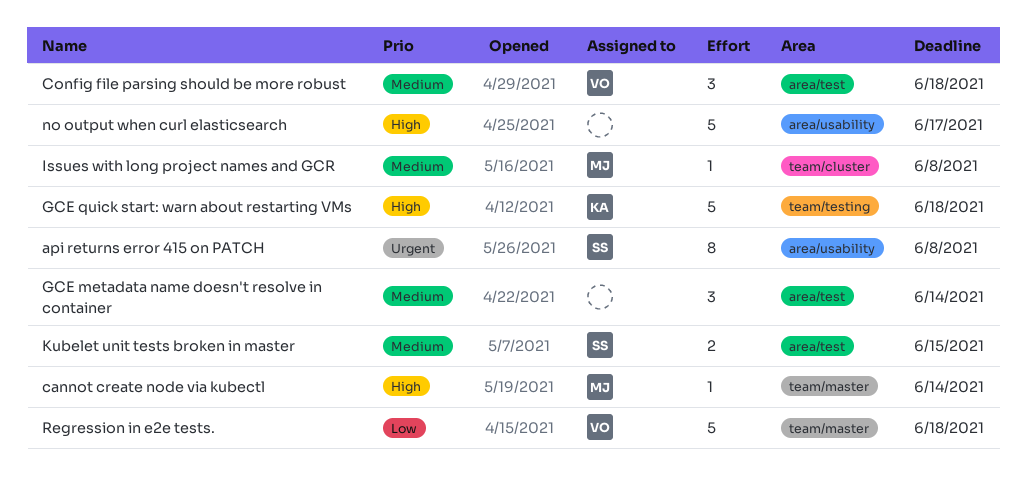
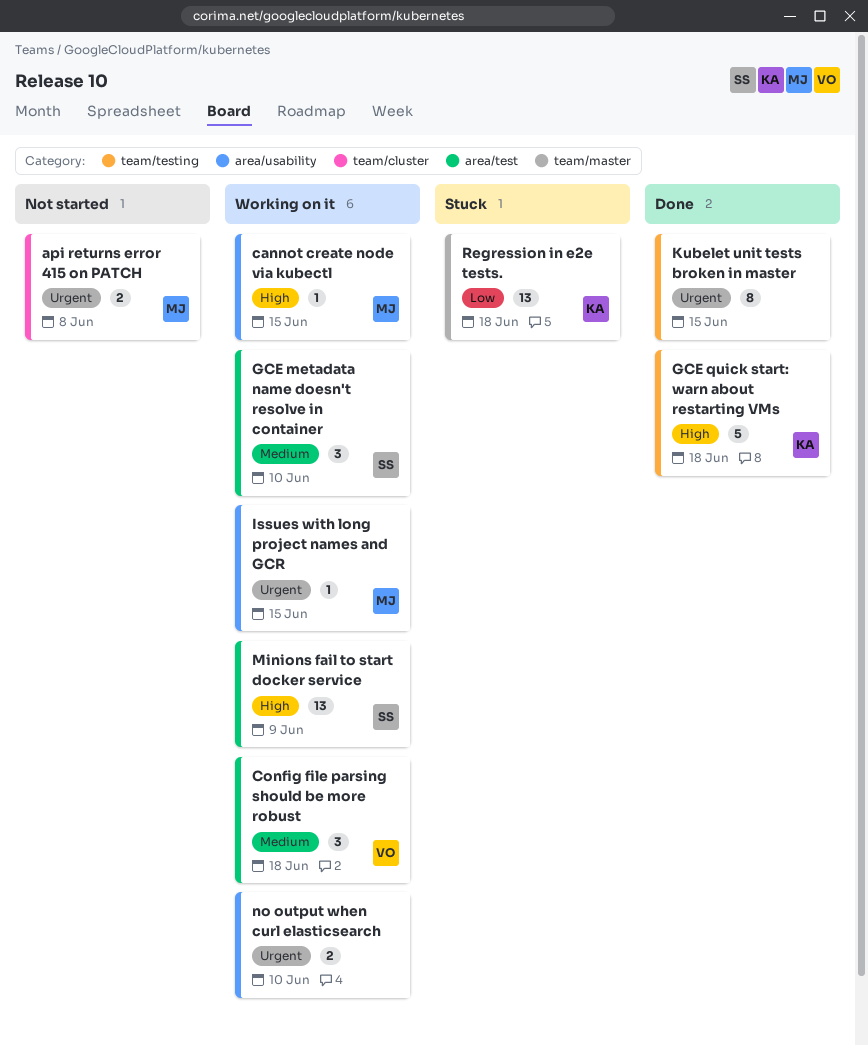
api returns error 415 on PATCH, owner: SS -> MJ
api returns error 415 on PATCH, label: area/usability -> team/cluster
api returns error 415 on PATCH, estimate: 8 -> 2
cannot create node via kubectl, label: team/master -> area/usability
cannot create node via kubectl, due: Jun 14 -> Jun 15
GCE metadata name doesn't resolve in container, owner: none -> SS
GCE metadata name doesn't resolve in container, due: Jun 14 -> Jun 10
Issues with long project names and GCR, priority: Medium -> Urgent
Issues with long project names and GCR, label: team/cluster -> area/usability
Issues with long project names and GCR, due: Jun 8 -> Jun 15
Kubelet unit tests broken in master, owner: SS -> none
Kubelet unit tests broken in master, priority: Medium -> Urgent
Kubelet unit tests broken in master, label: area/test -> team/testing
Kubelet unit tests broken in master, estimate: 2 -> 8
Minions fail to start docker service: none -> present
no output when curl elasticsearch, priority: High -> Urgent
no output when curl elasticsearch, estimate: 5 -> 2
no output when curl elasticsearch, due: Jun 17 -> Jun 10
Regression in e2e tests., owner: VO -> KA
Regression in e2e tests., estimate: 5 -> 13

